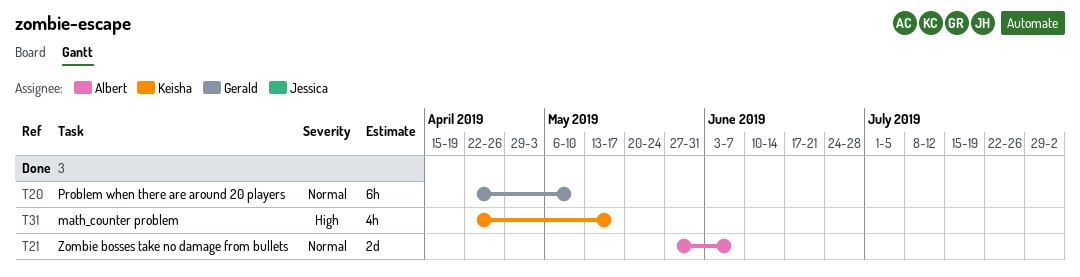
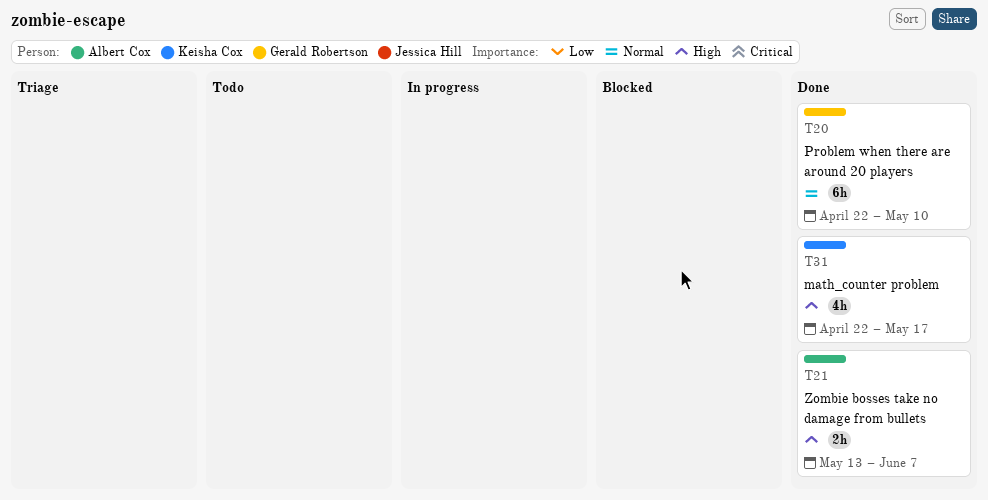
T21, priority: Normal -> High
T21, estimate: 2d -> 2h
T21, start: May 27 -> May 13

